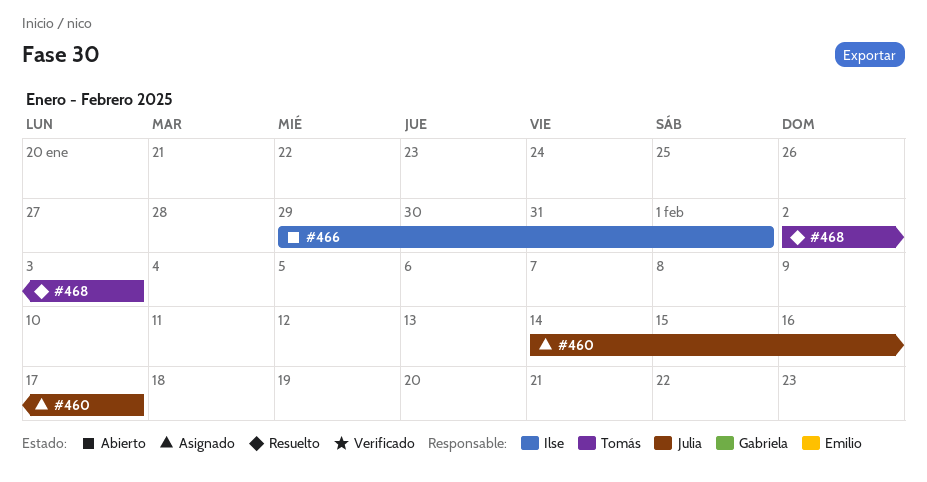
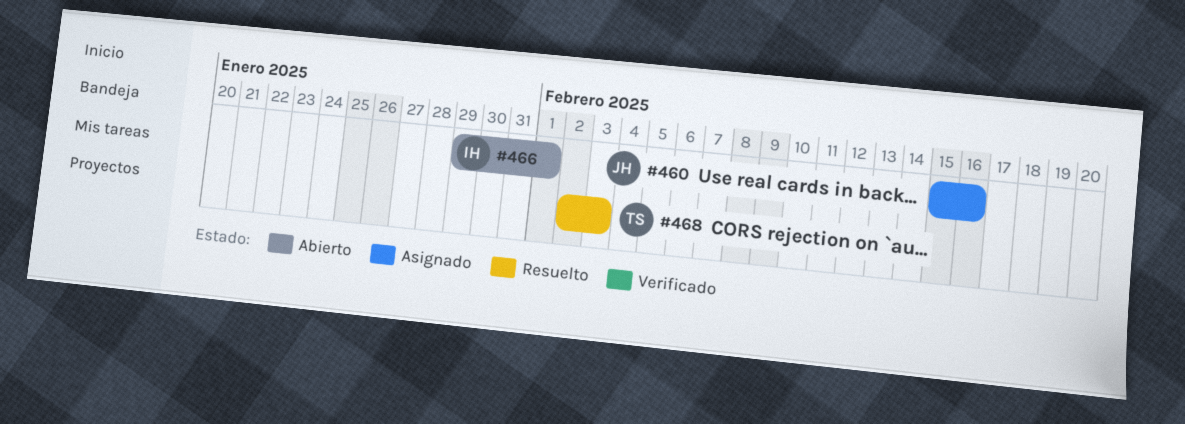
#460, start: Feb 14 -> Feb 15
#460, due: Feb 17 -> Feb 16

